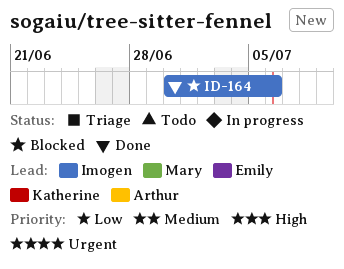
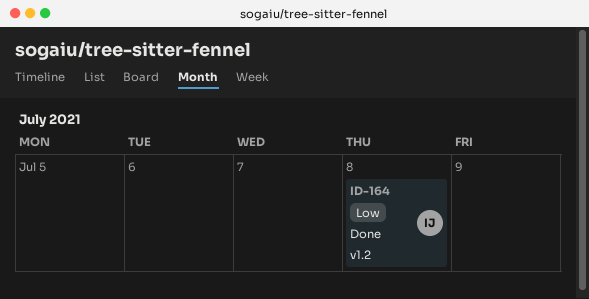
ID-164, due: Jul 6 -> Jul 8

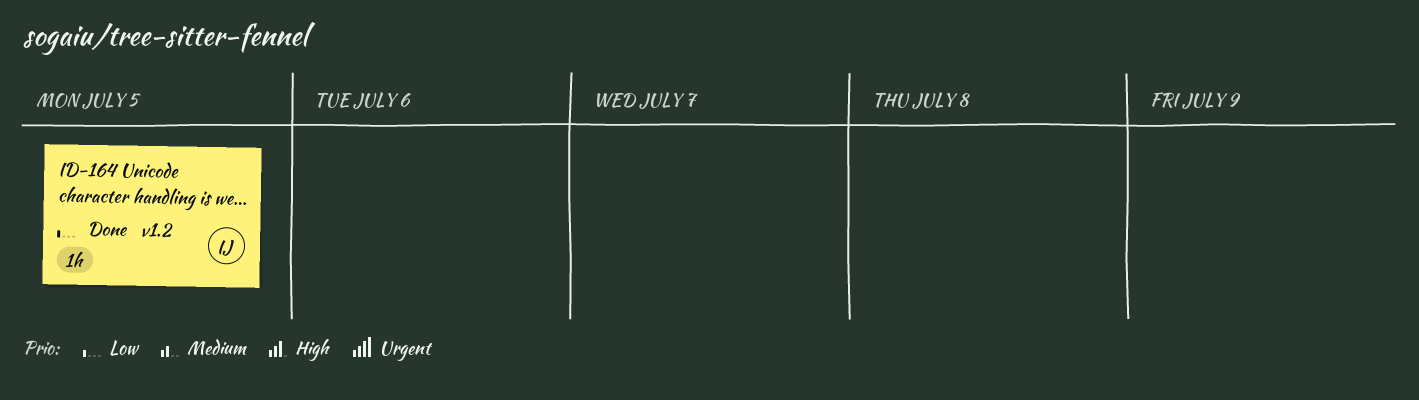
ID-164, due: Jul 8 -> Jul 5

